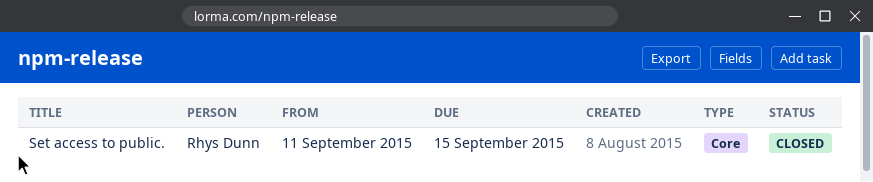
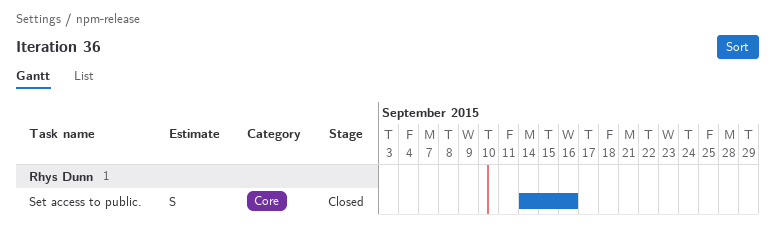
Set access to public., start: Sep 11 -> Sep 14
Set access to public., due: Sep 15 -> Sep 16

